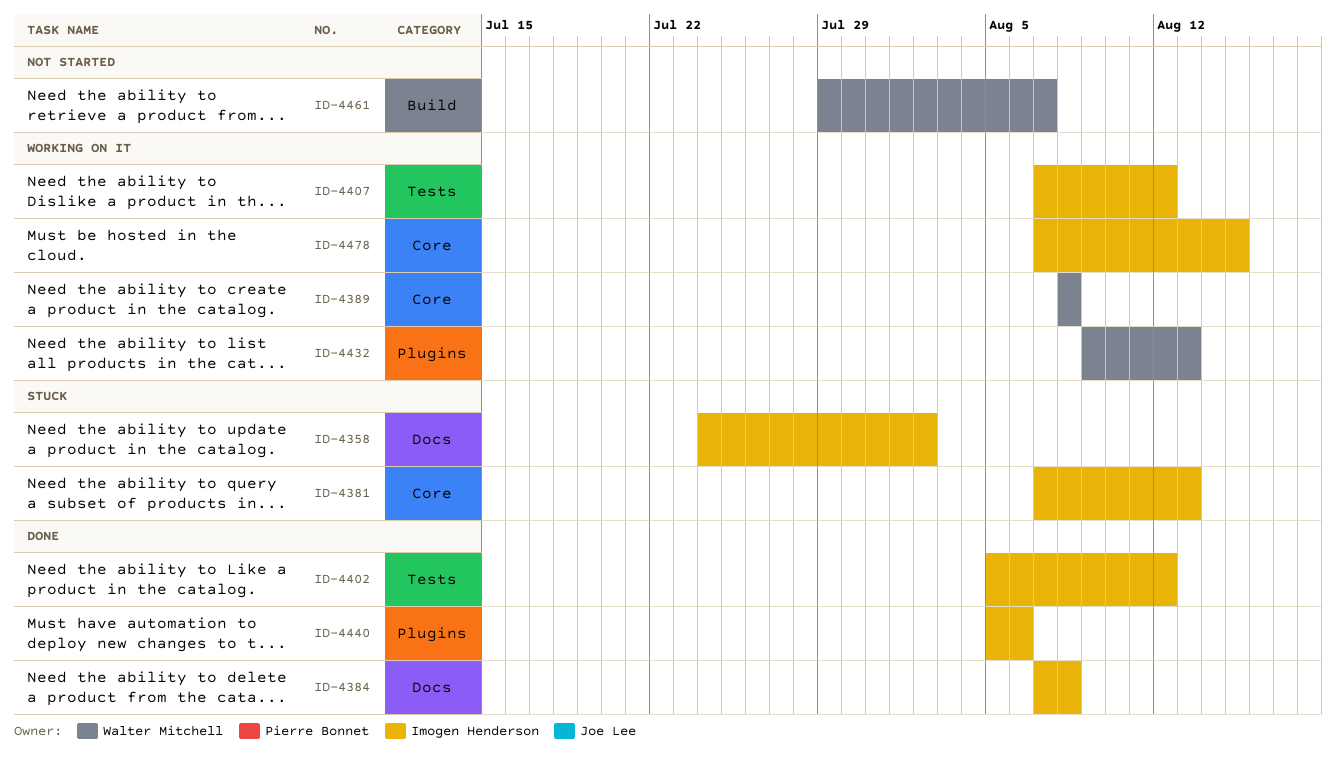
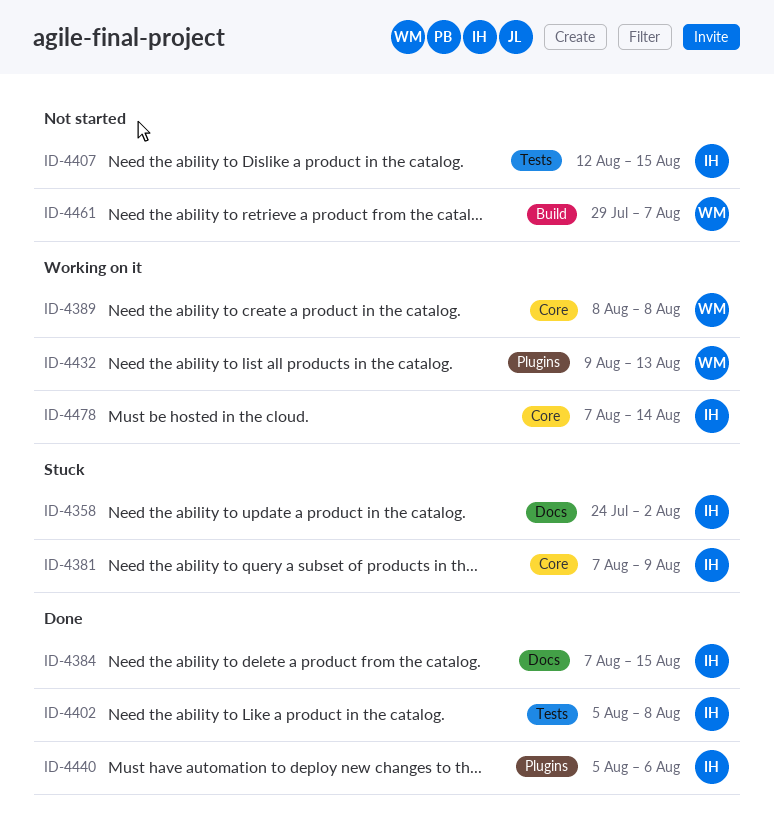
ID-4381, due: Aug 13 -> Aug 9
ID-4384, due: Aug 8 -> Aug 15
ID-4402, due: Aug 12 -> Aug 8
ID-4407, status: Working on it -> Not started
ID-4407, start: Aug 7 -> Aug 12
ID-4407, due: Aug 12 -> Aug 15
ID-4478, due: Aug 15 -> Aug 14

